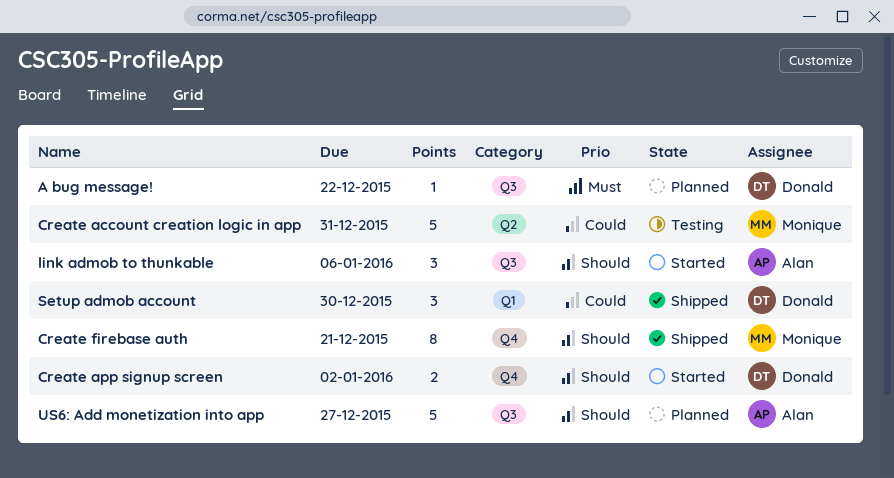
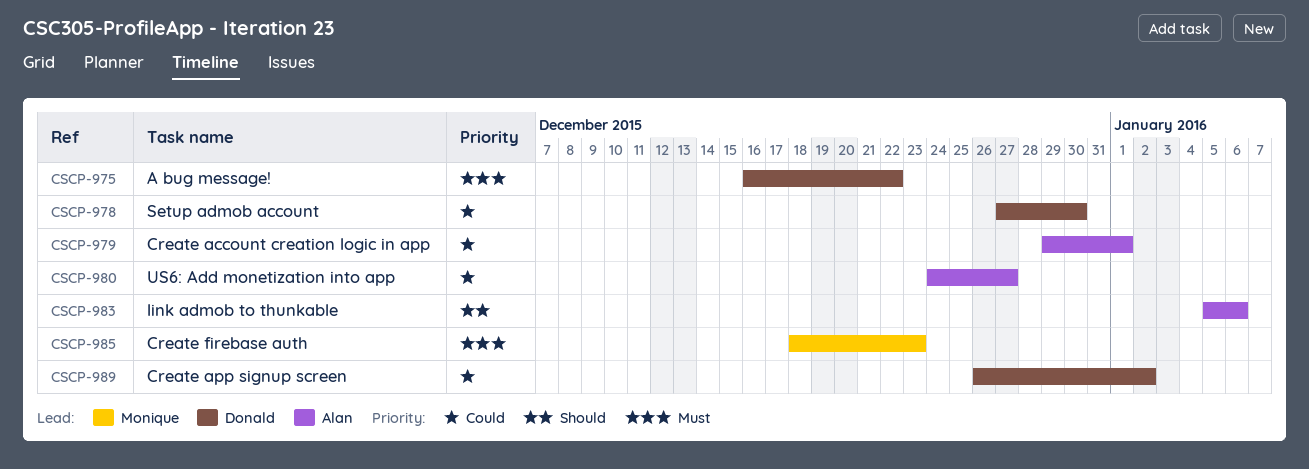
Create account creation logic in app, owner: Monique -> Alan
Create account creation logic in app, due: Dec 31 -> Jan 1
Create app signup screen, priority: Should -> Could
Create firebase auth, priority: Should -> Must
Create firebase auth, due: Dec 21 -> Dec 23
US6: Add monetization into app, priority: Should -> Could

